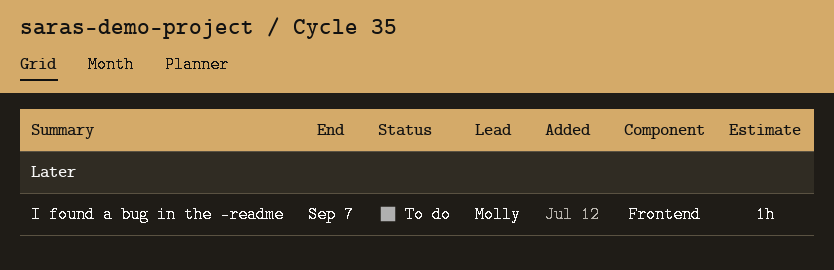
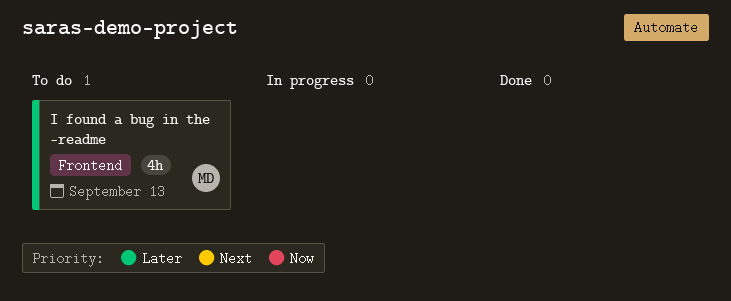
I found a bug in the -readme, estimate: 1h -> 4h
I found a bug in the -readme, due: Sep 7 -> Sep 13

